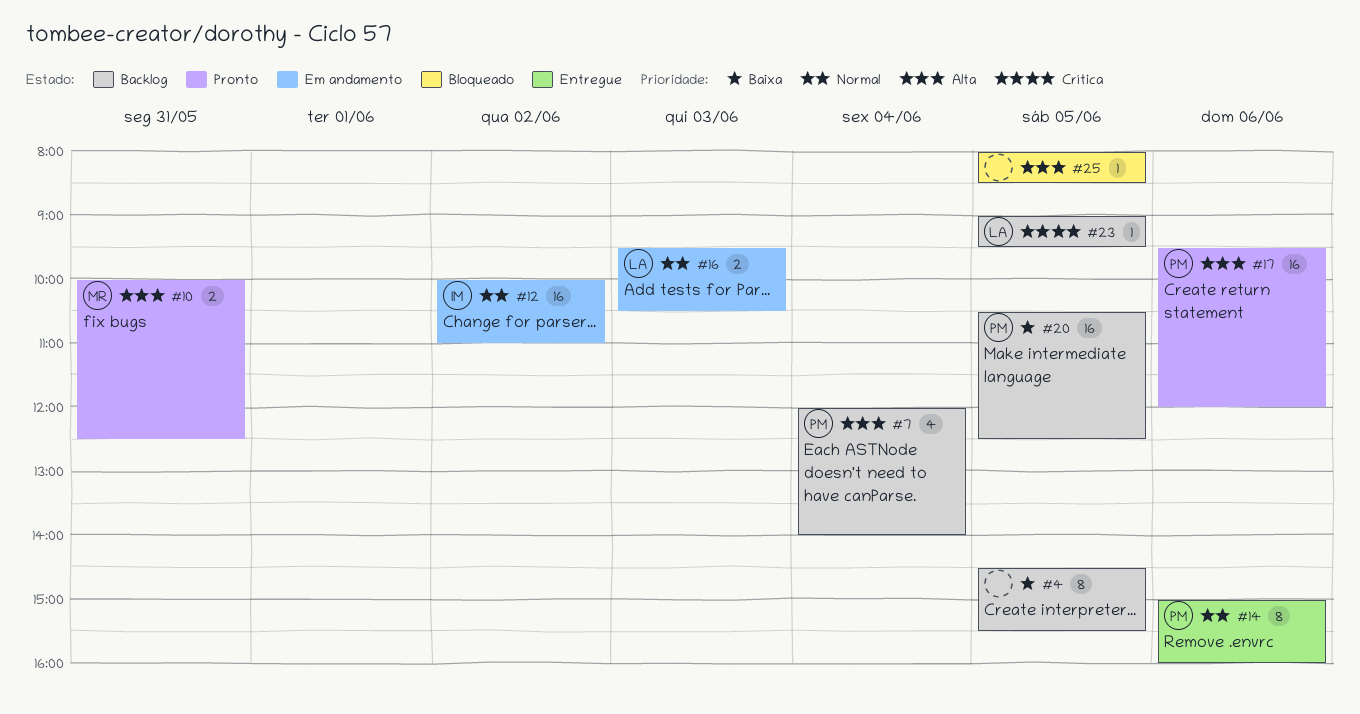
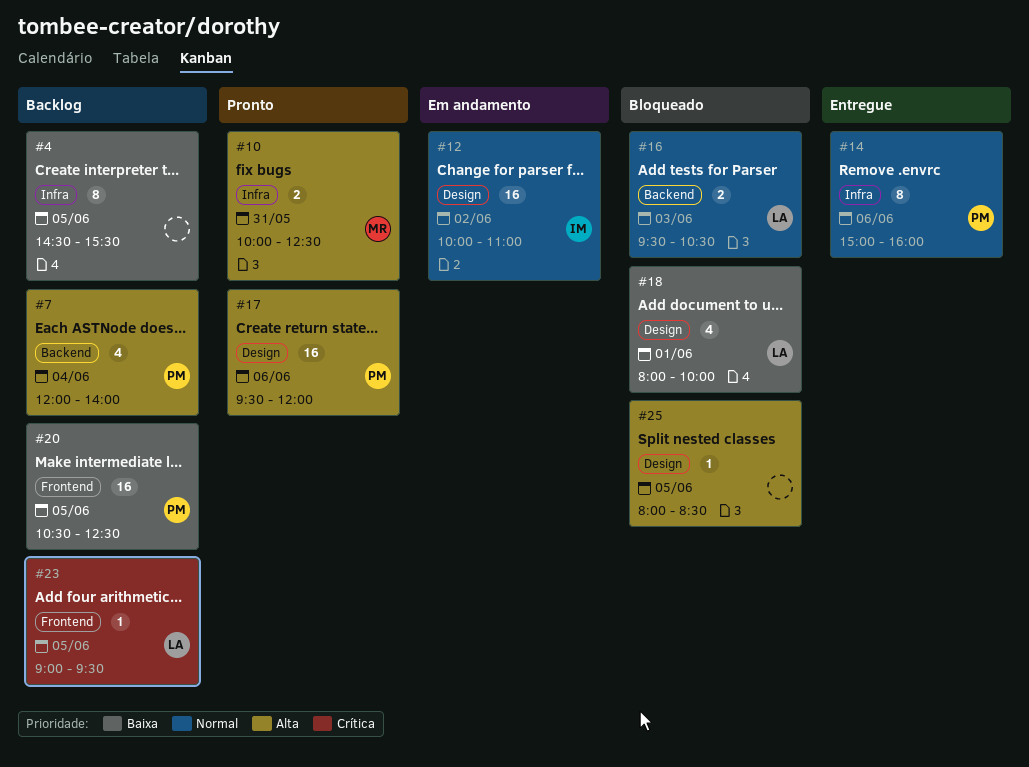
#16, status: Em andamento -> Bloqueado
#18: none -> present

